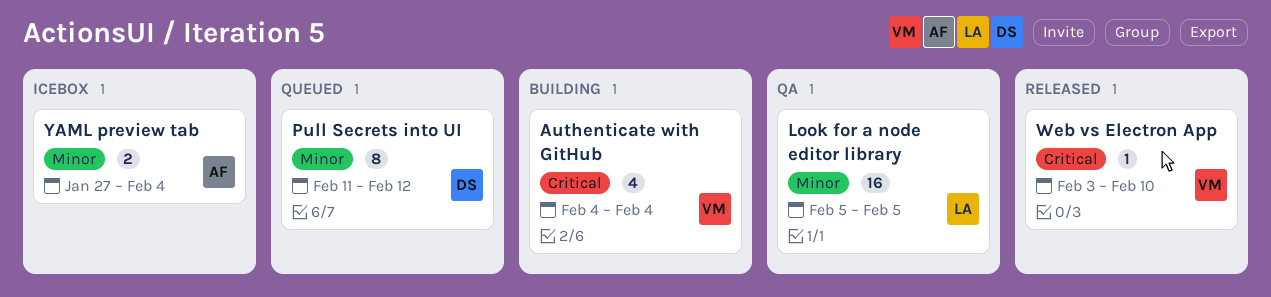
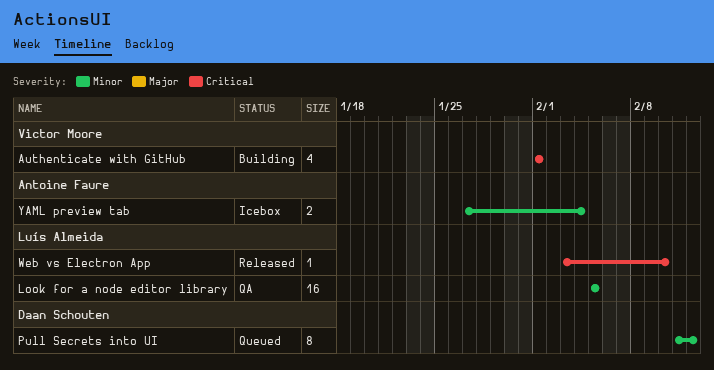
Authenticate with GitHub, start: Feb 4 -> Feb 1
Authenticate with GitHub, due: Feb 4 -> Feb 1
Web vs Electron App, owner: Victor Moore -> Luís Almeida

